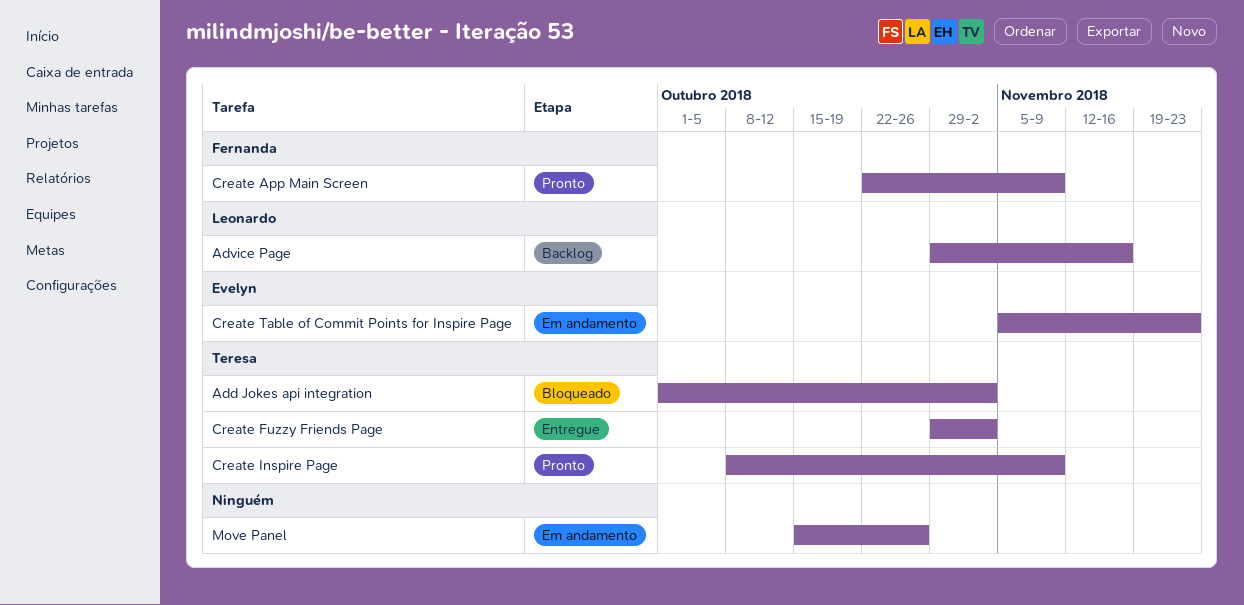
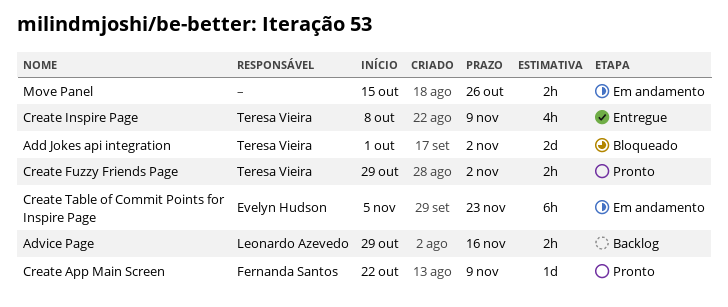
Create Fuzzy Friends Page, status: Entregue -> Pronto
Create Inspire Page, status: Pronto -> Entregue

